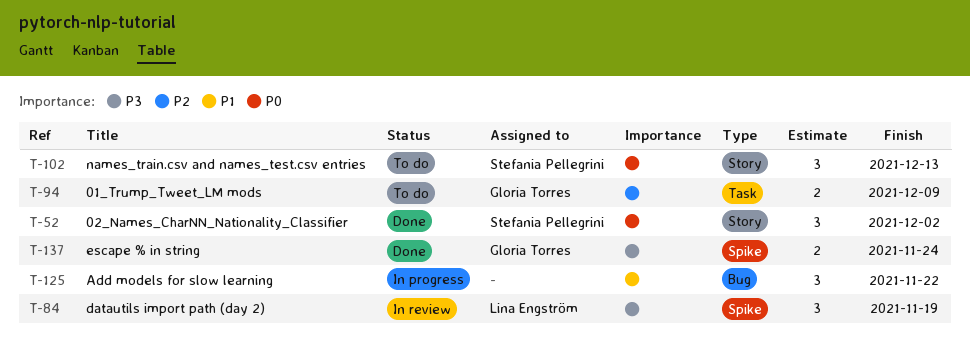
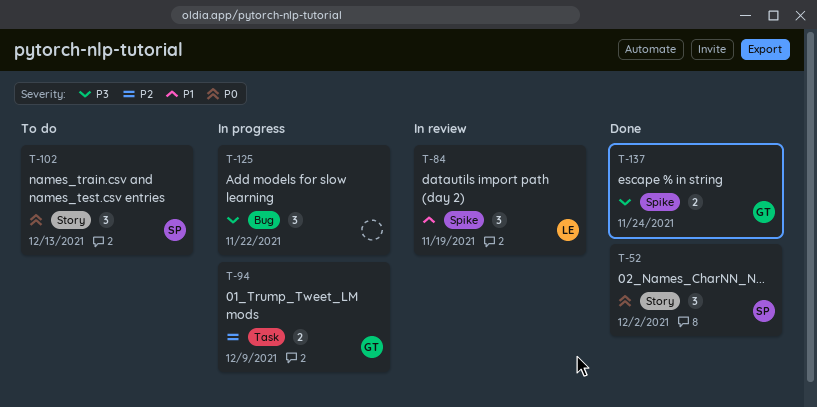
T-84, priority: P3 -> P1
T-94, status: To do -> In progress
T-125, priority: P1 -> P3

